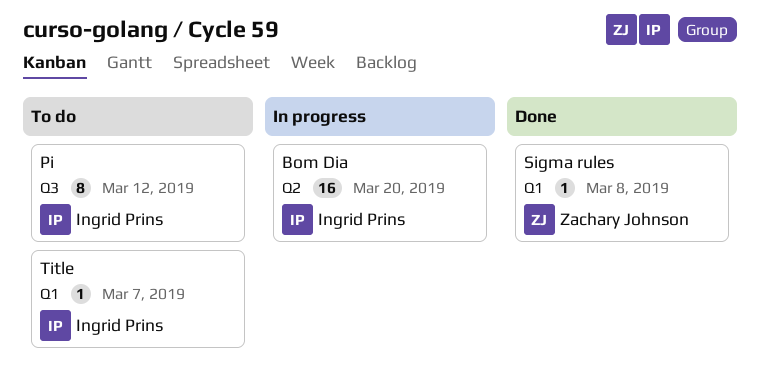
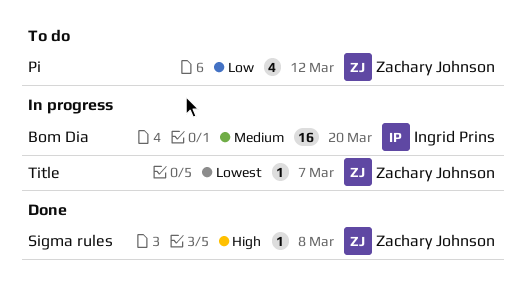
Pi, owner: Ingrid Prins -> Zachary Johnson
Pi, estimate: 8 -> 4
Title, status: To do -> In progress
Title, owner: Ingrid Prins -> Zachary Johnson

